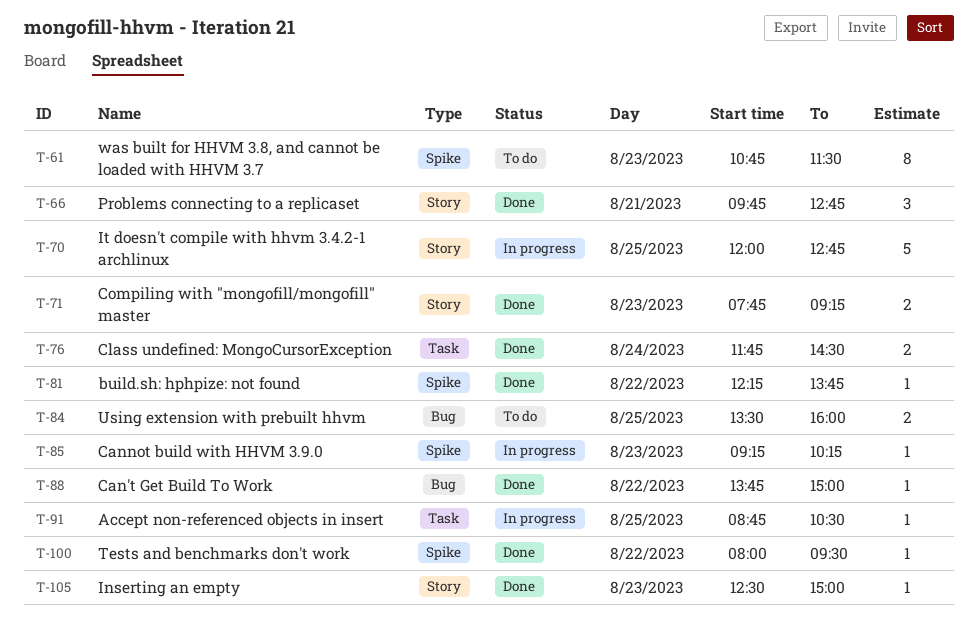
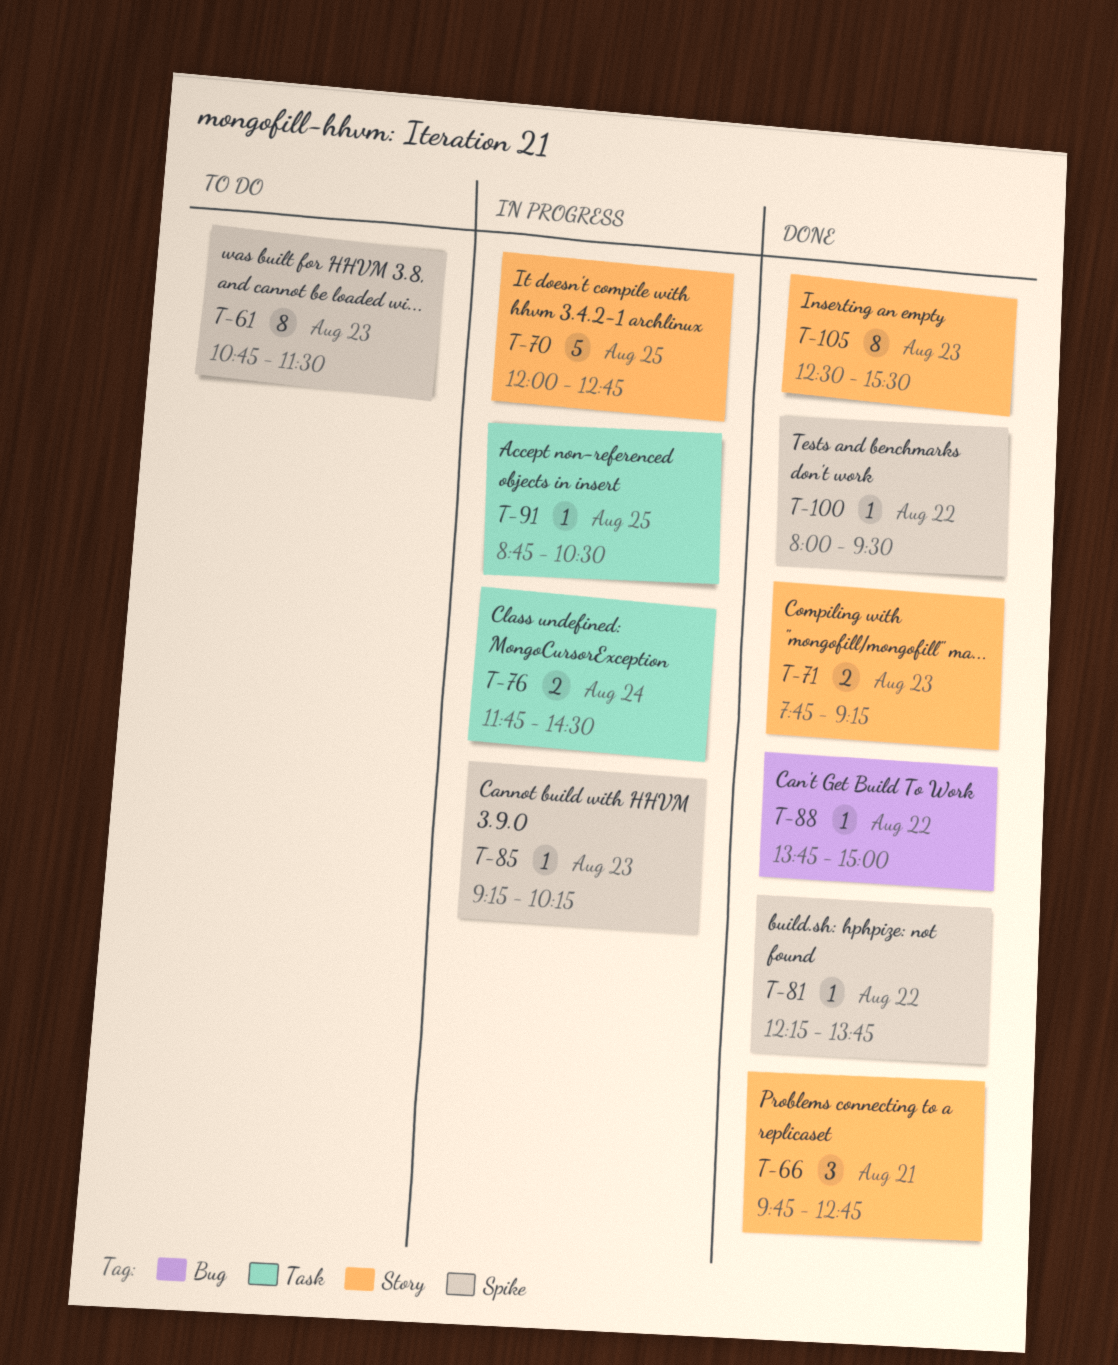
T-76, status: Done -> In progress
T-84: present -> none
T-105, estimate: 1 -> 8
T-105, ends: 15:00 -> 15:30

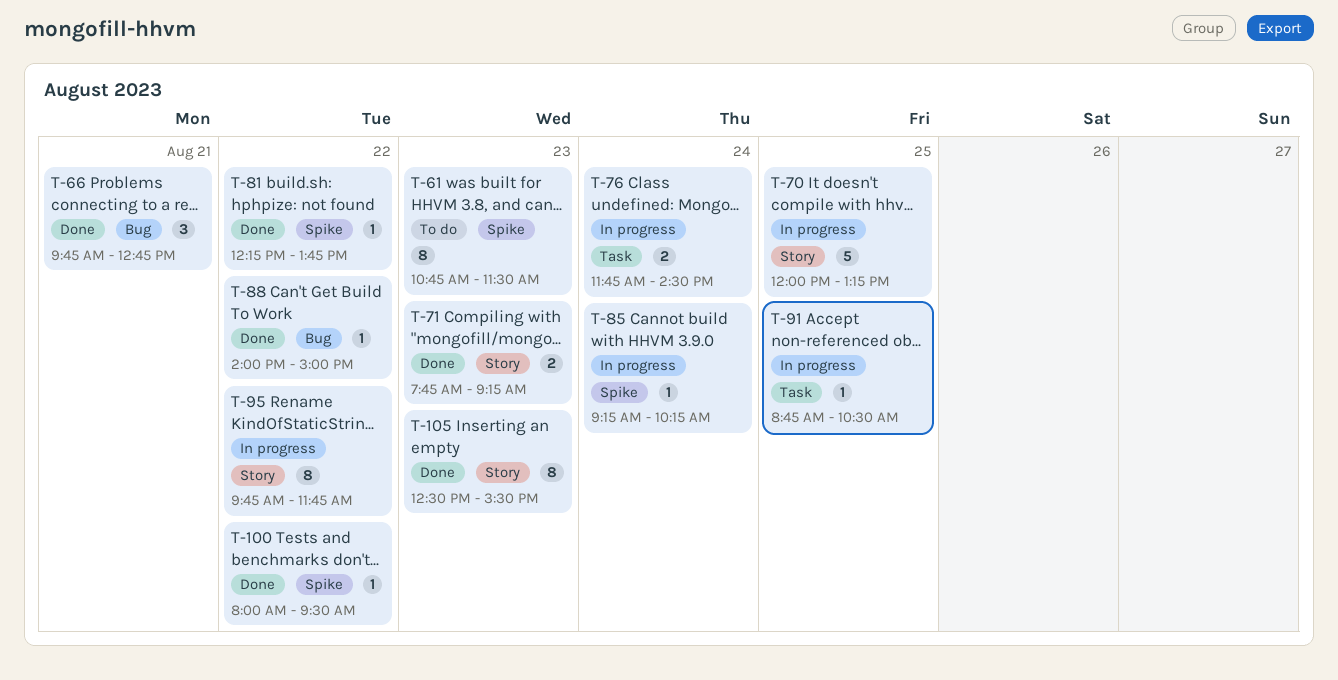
T-66, label: Story -> Bug
T-70, ends: 12:45 -> 13:15
T-85, day: Aug 23 -> Aug 24
T-88, begins: 13:45 -> 14:00
T-95: none -> present

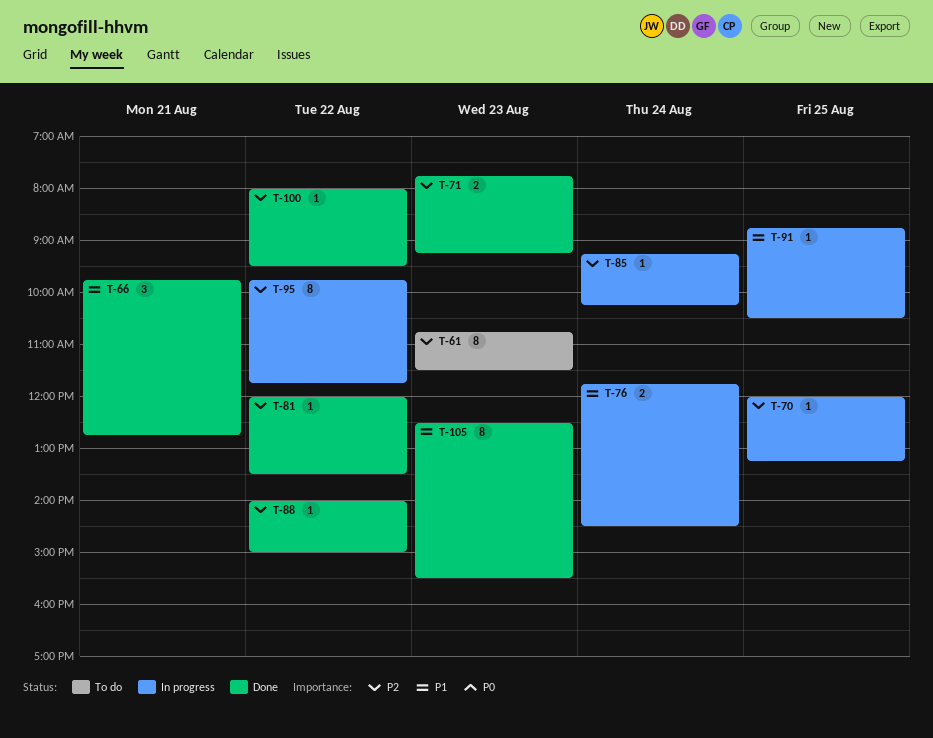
T-70, estimate: 5 -> 1
T-81, begins: 12:15 -> 12:00
T-81, ends: 13:45 -> 13:30

